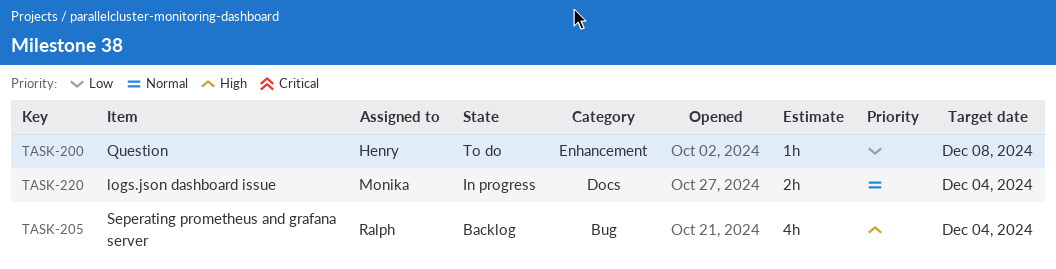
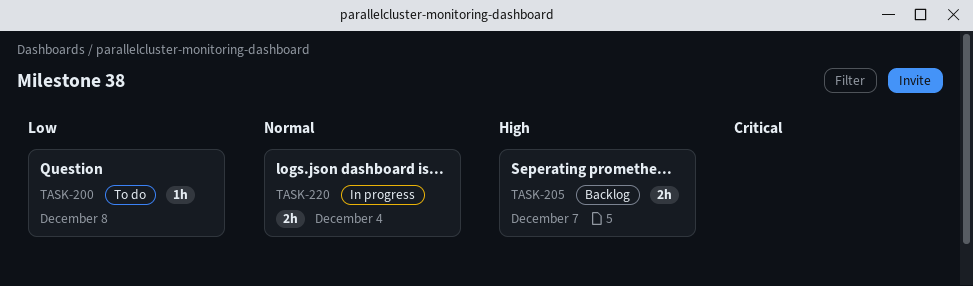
TASK-205, estimate: 4h -> 2h
TASK-205, due: Dec 4 -> Dec 7

